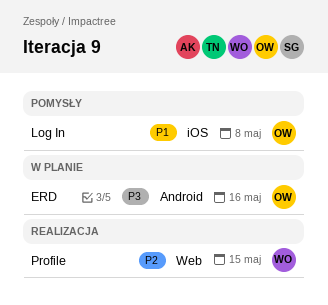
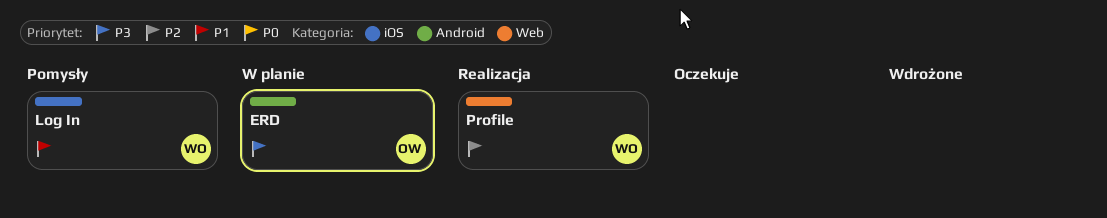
Log In, owner: OW -> WO

